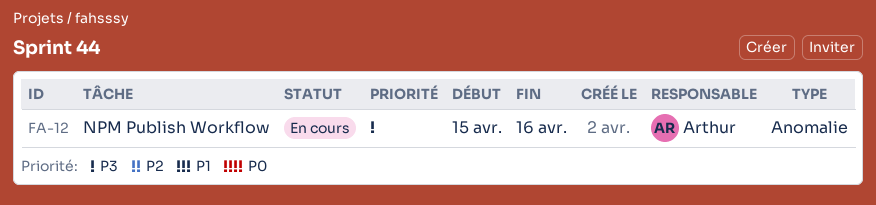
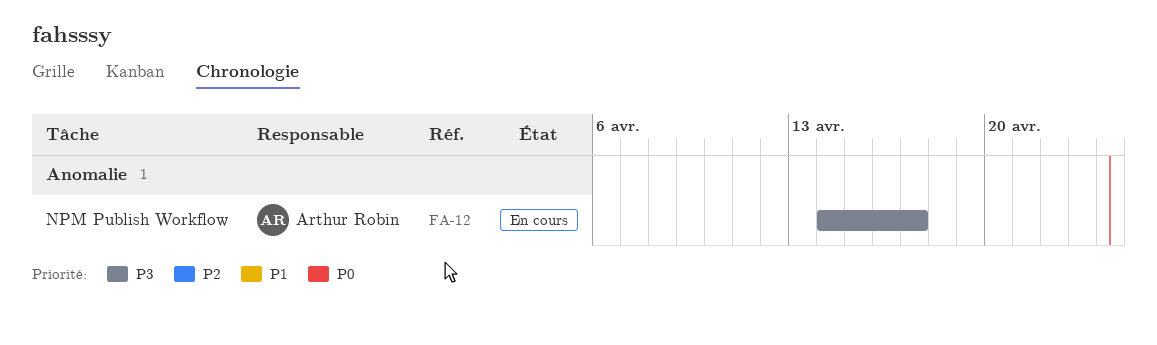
FA-12, start: Apr 15 -> Apr 14
FA-12, due: Apr 16 -> Apr 17

